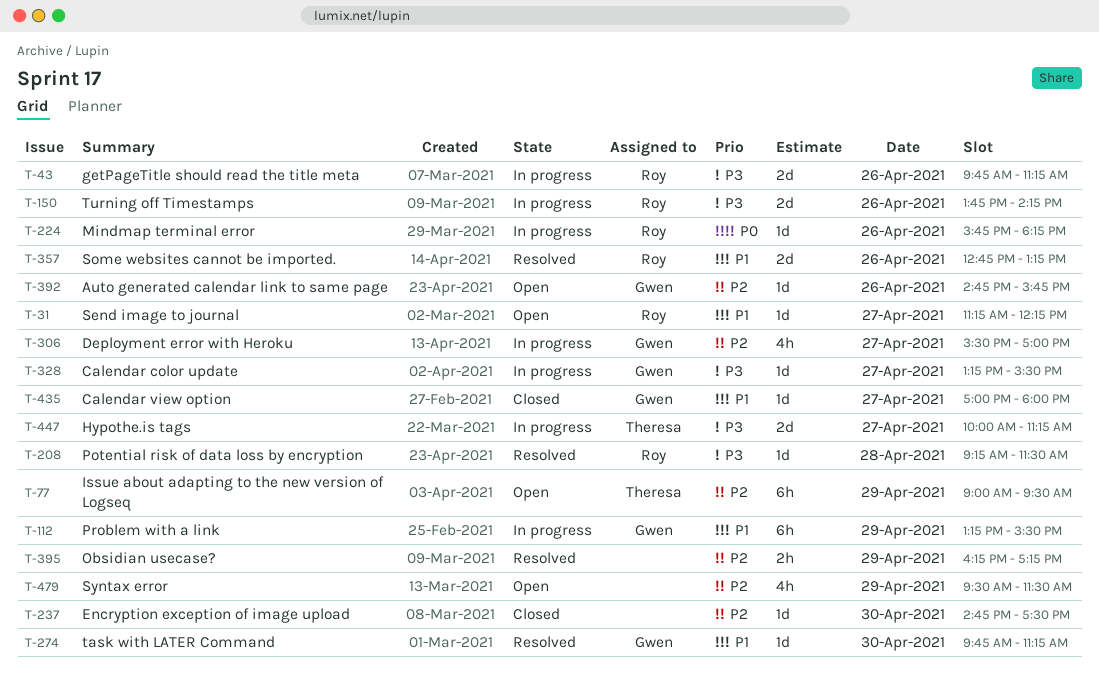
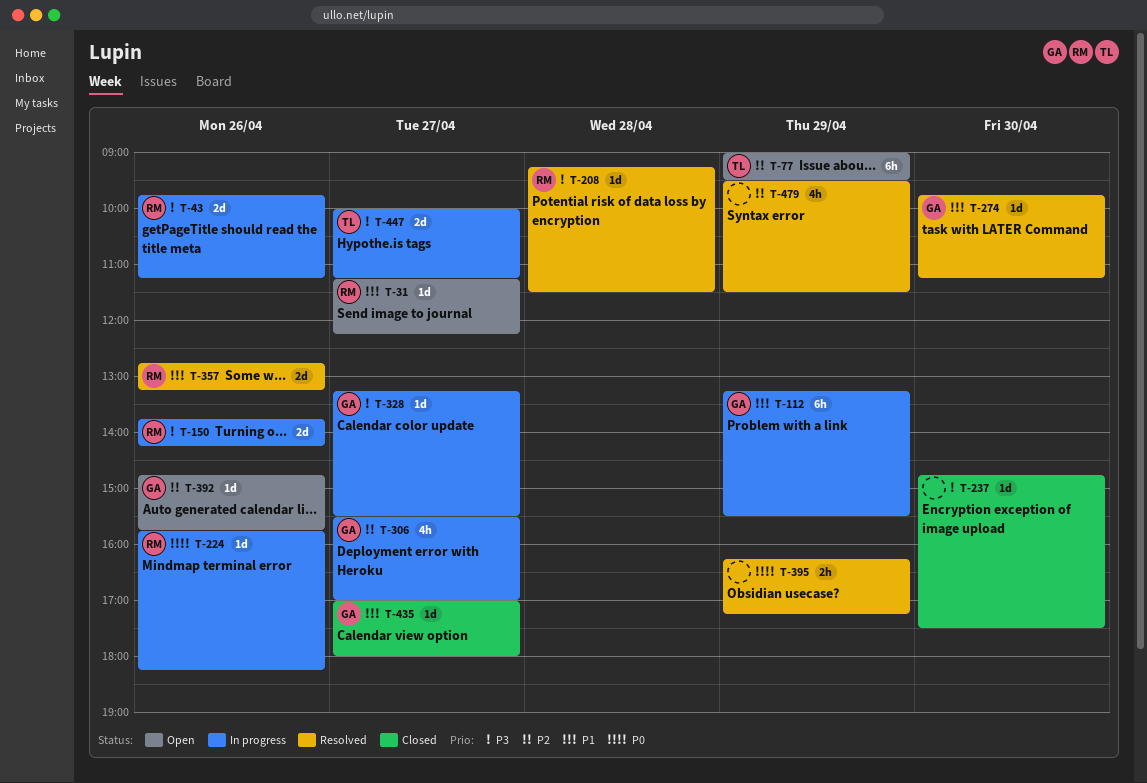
T-237, priority: P2 -> P3
T-395, priority: P2 -> P0
T-479, status: Open -> Resolved

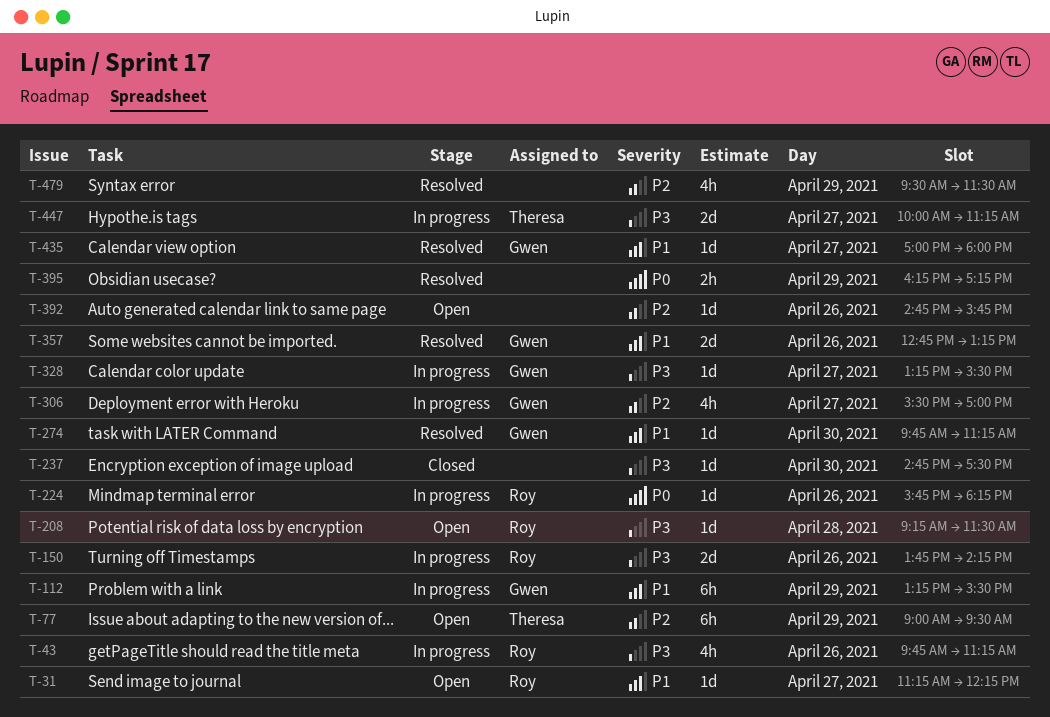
T-43, estimate: 2d -> 4h
T-208, status: Resolved -> Open
T-357, owner: Roy -> Gwen
T-392, owner: Gwen -> none
T-435, status: Closed -> Resolved

